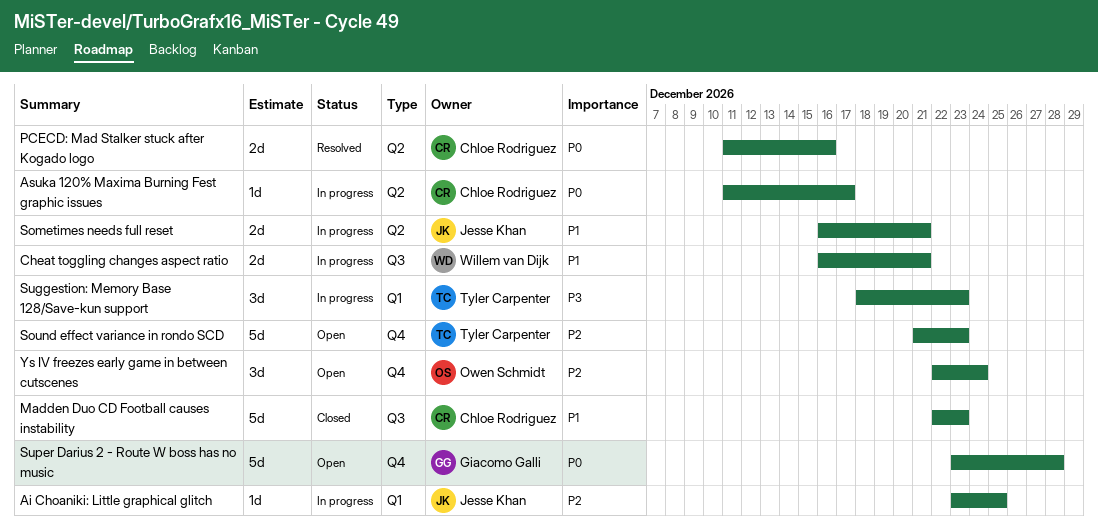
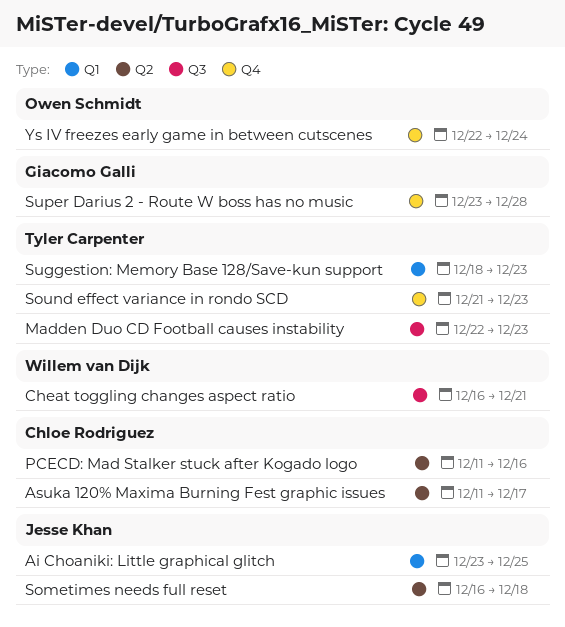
Madden Duo CD Football causes instability, owner: Chloe Rodriguez -> Tyler Carpenter
Sometimes needs full reset, due: Dec 21 -> Dec 18

